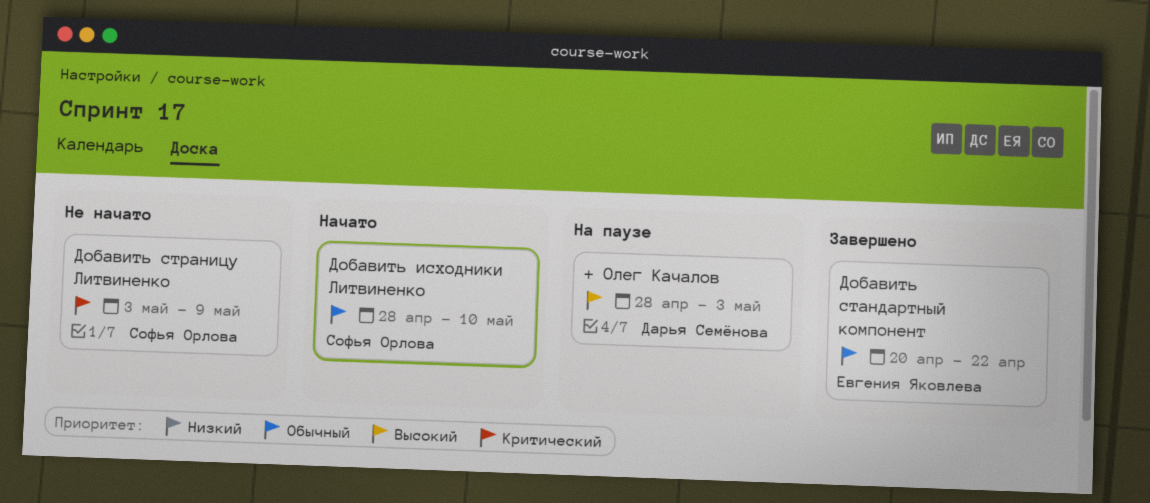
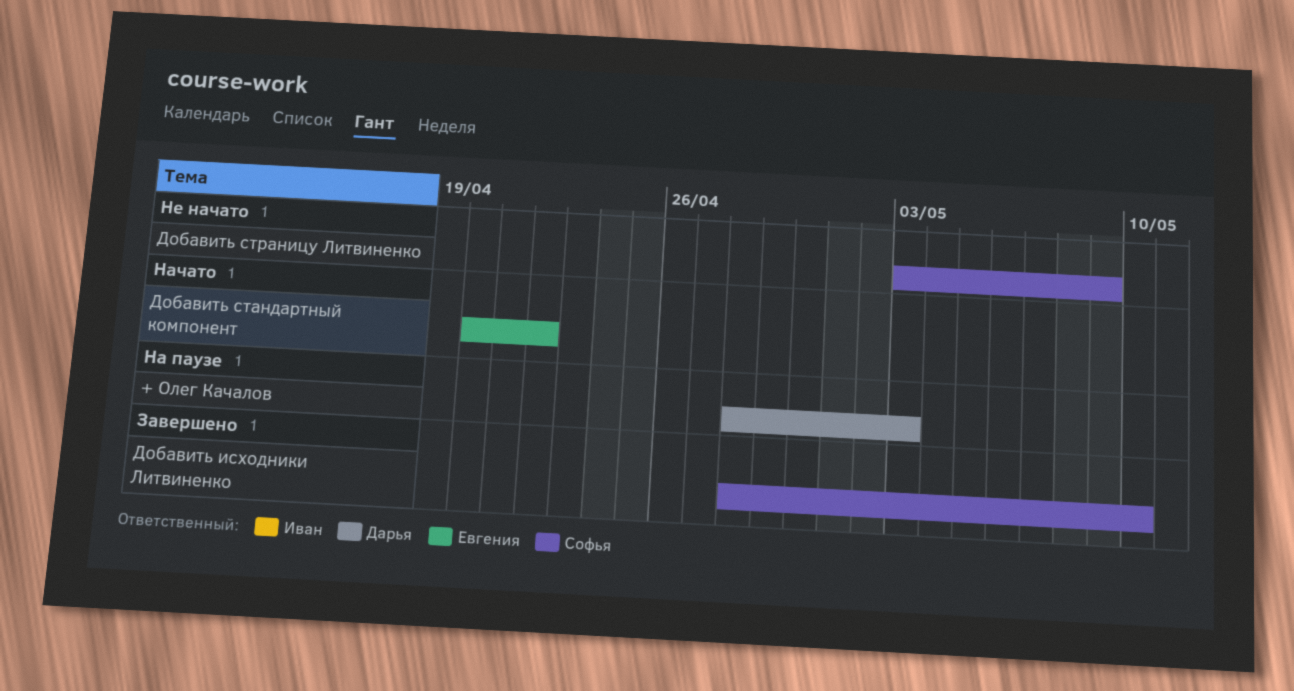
Добавить исходники Литвиненко, status: Начато -> Завершено
Добавить стандартный компонент, status: Завершено -> Начато

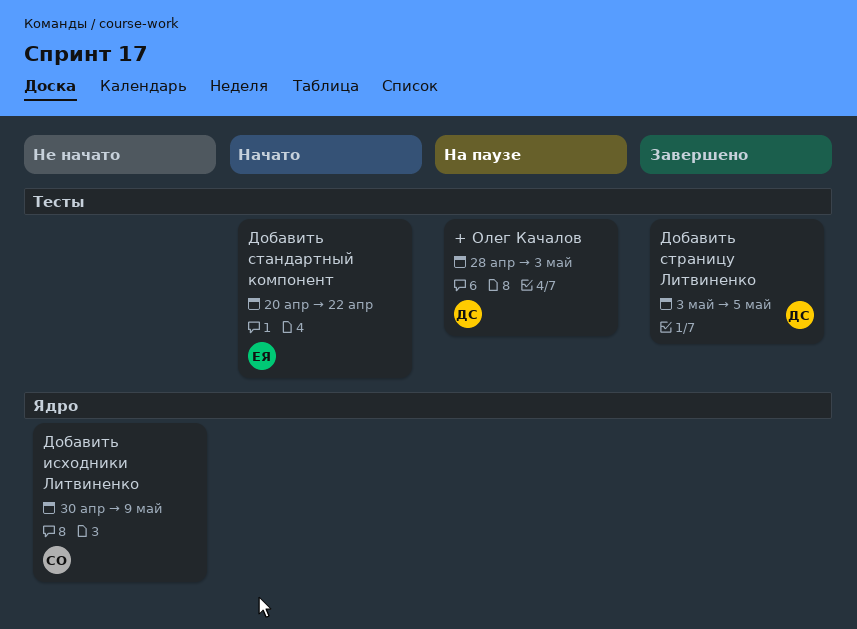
Добавить исходники Литвиненко, status: Завершено -> Не начато
Добавить исходники Литвиненко, start: Apr 28 -> Apr 30
Добавить исходники Литвиненко, due: May 10 -> May 9
Добавить страницу Литвиненко, status: Не начато -> Завершено
Добавить страницу Литвиненко, owner: Софья -> Дарья
Добавить страницу Литвиненко, due: May 9 -> May 5

